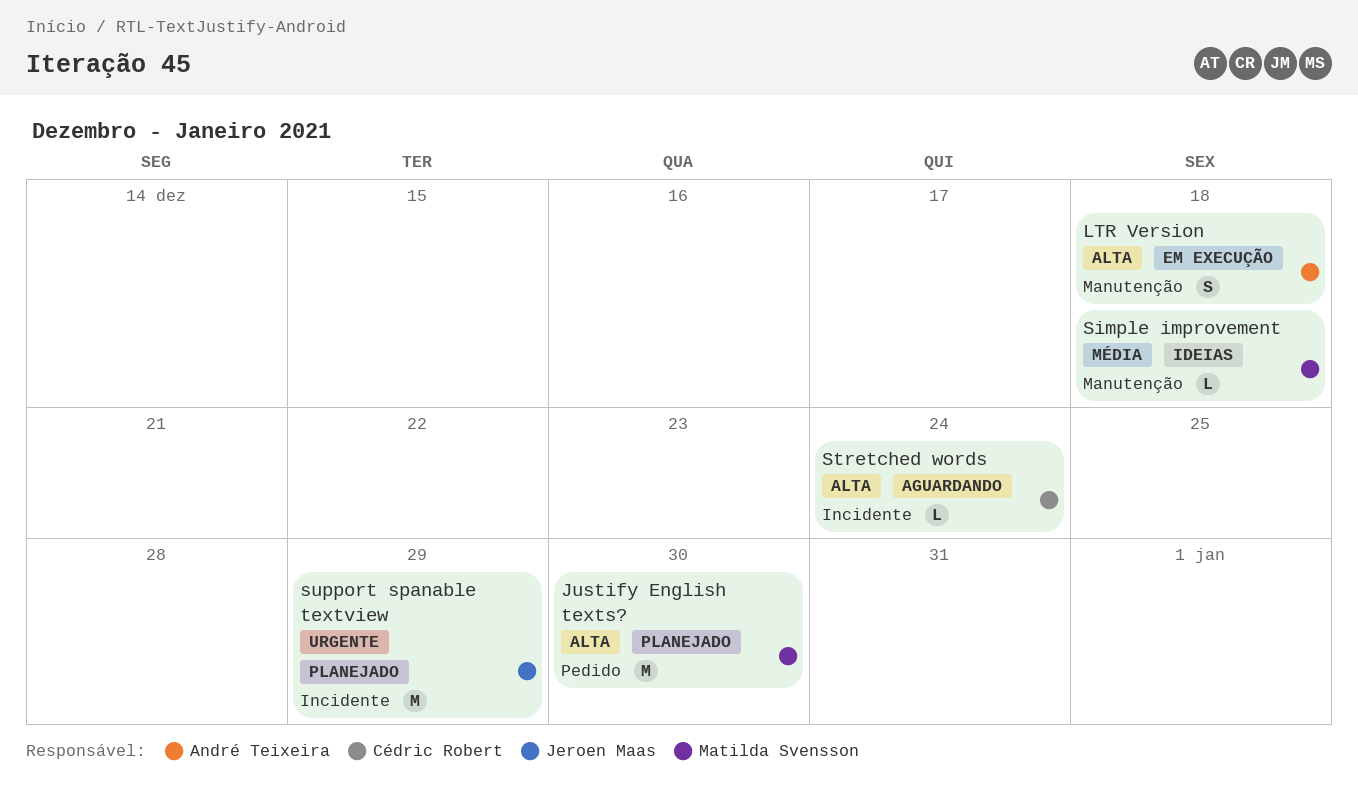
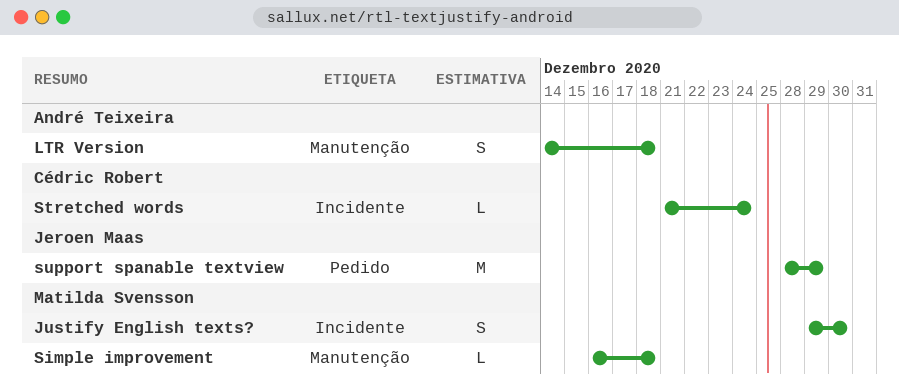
Justify English texts?, label: Pedido -> Incidente
Justify English texts?, estimate: M -> S
support spanable textview, label: Incidente -> Pedido

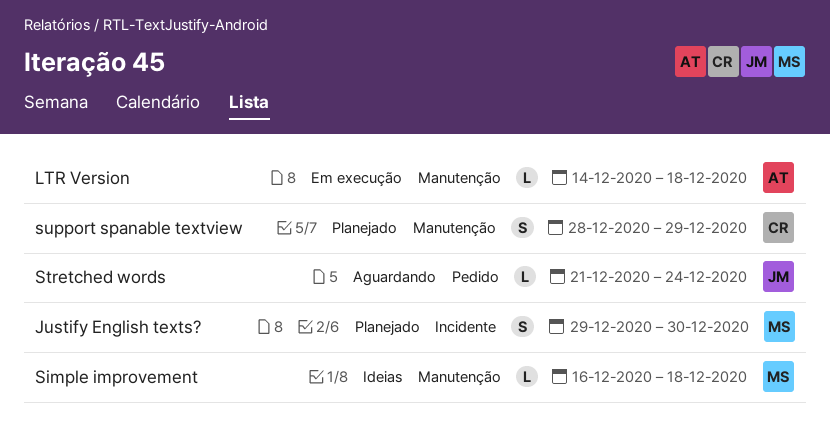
LTR Version, estimate: S -> L
Stretched words, owner: Cédric Robert -> Jeroen Maas
Stretched words, label: Incidente -> Pedido
support spanable textview, owner: Jeroen Maas -> Cédric Robert
support spanable textview, label: Pedido -> Manutenção
support spanable textview, estimate: M -> S

